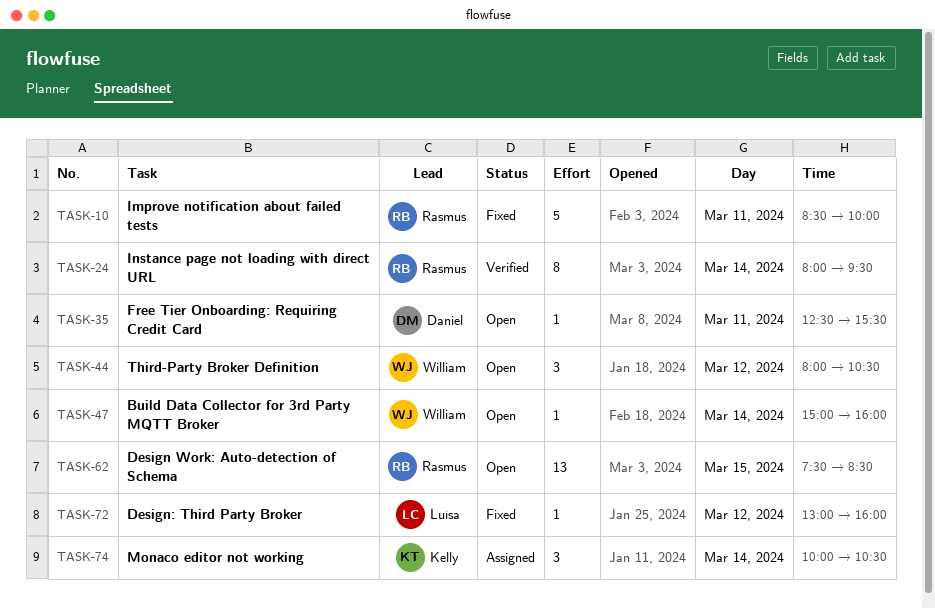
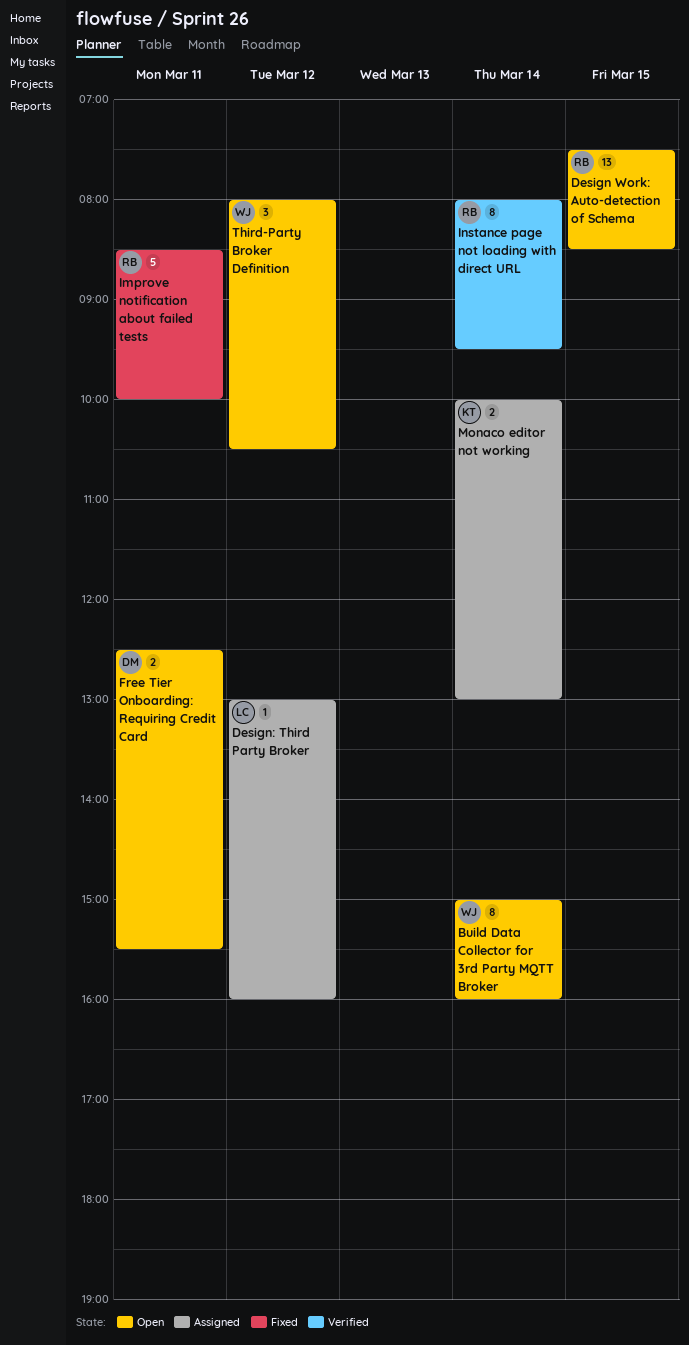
Build Data Collector for 3rd Party MQTT Broker, estimate: 1 -> 8
Design: Third Party Broker, status: Fixed -> Assigned
Free Tier Onboarding: Requiring Credit Card, estimate: 1 -> 2
Monaco editor not working, estimate: 3 -> 2
Monaco editor not working, ends: 10:30 -> 13:00

